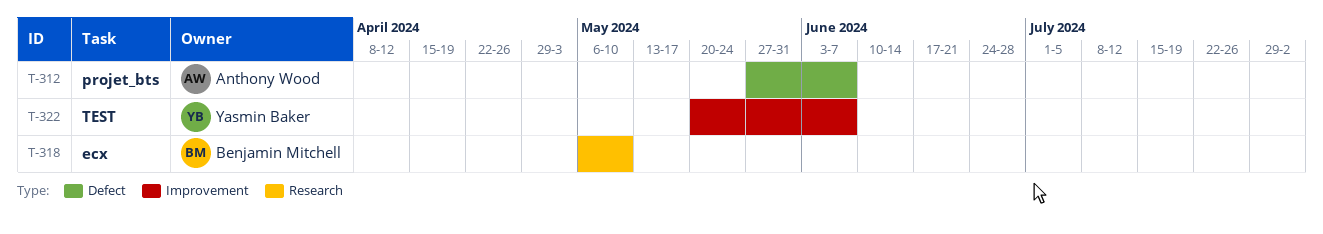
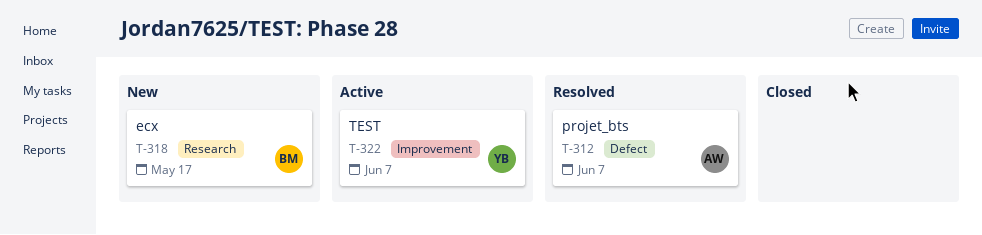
T-318, due: May 10 -> May 17

